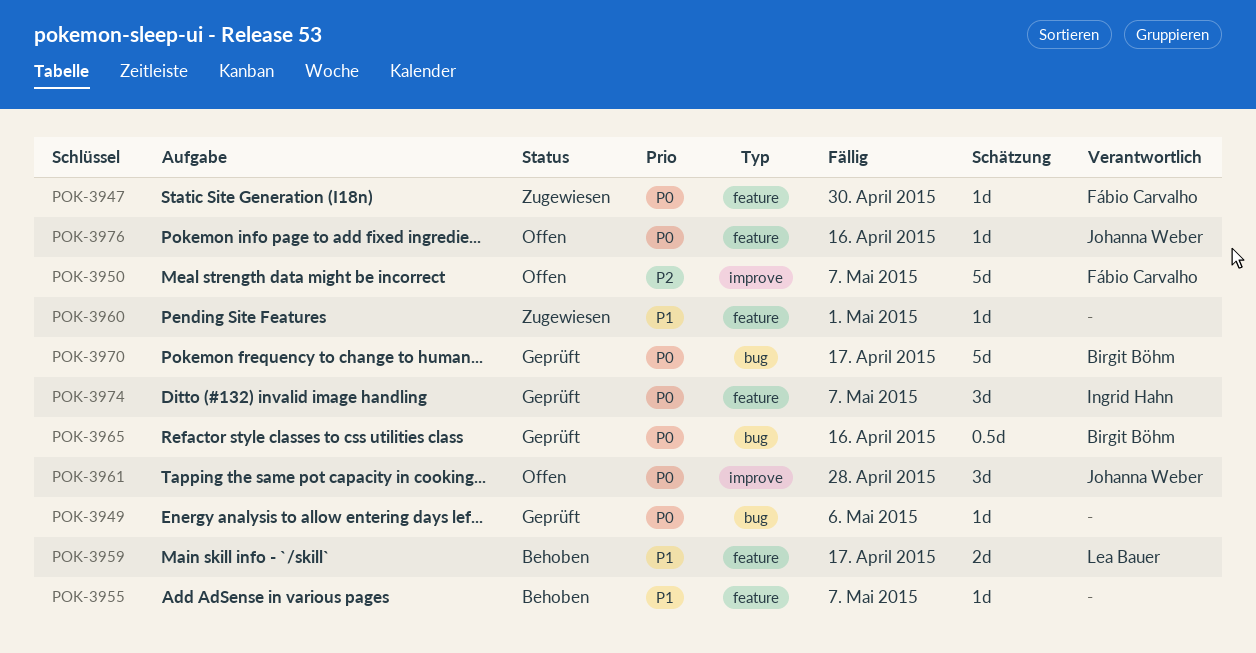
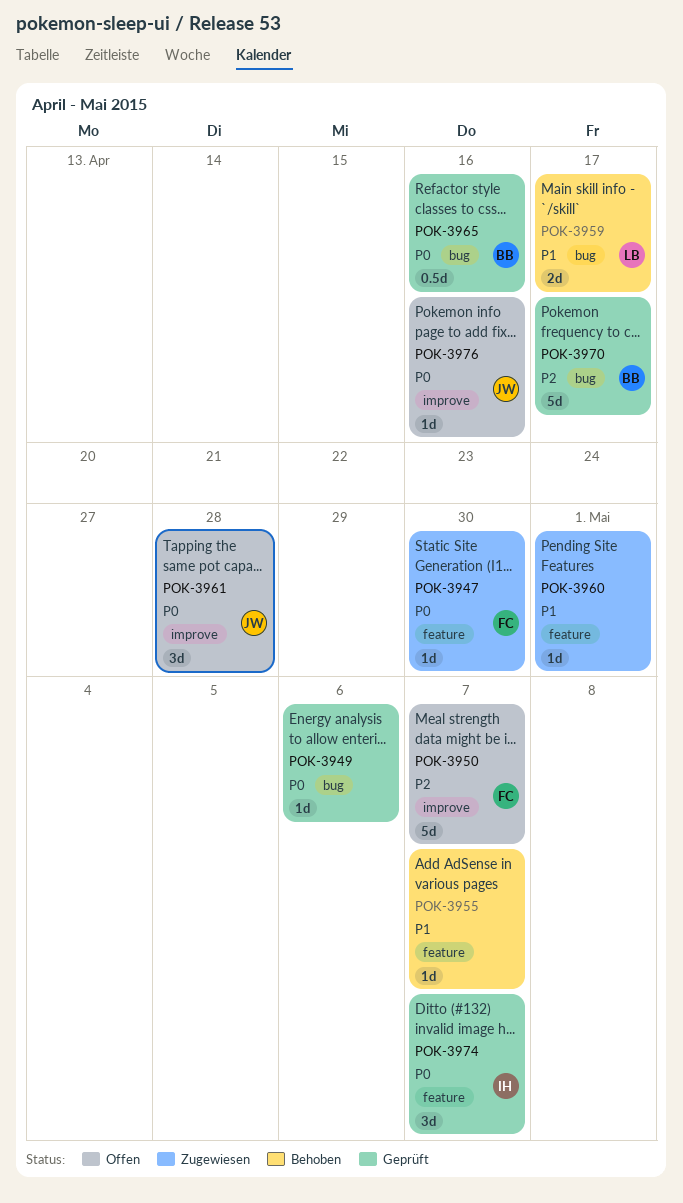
POK-3959, label: feature -> bug
POK-3970, priority: P0 -> P2
POK-3976, label: feature -> improve

